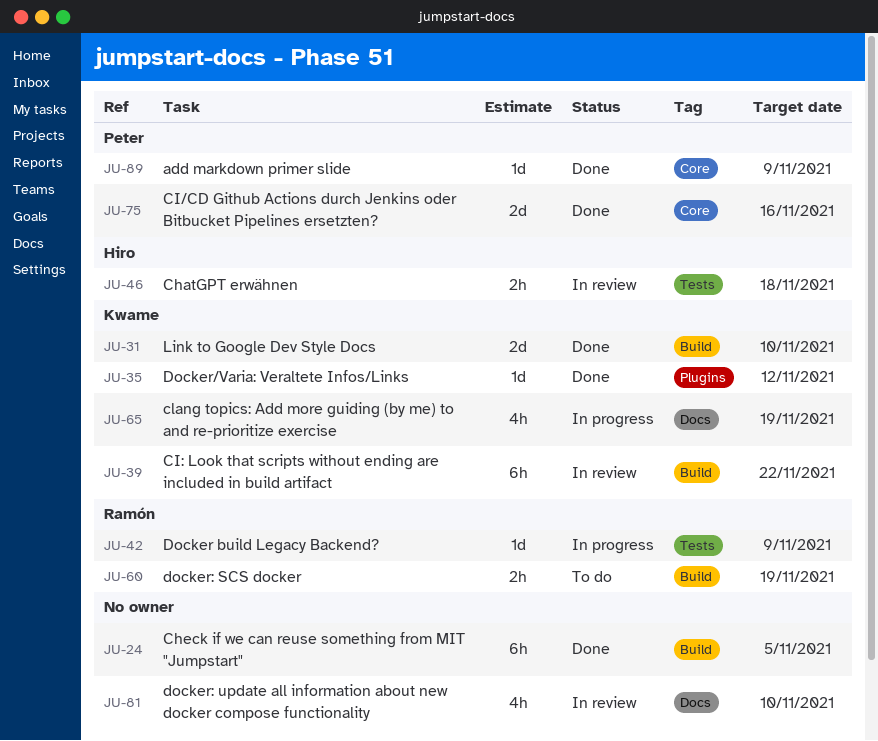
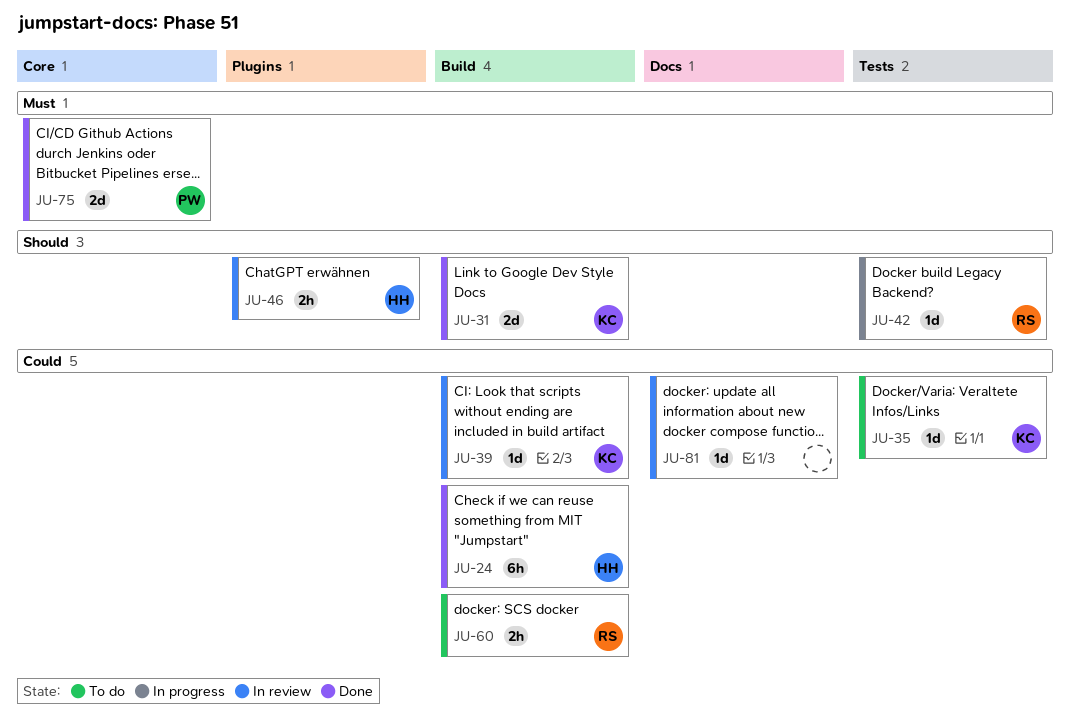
JU-24, owner: none -> Hiro
JU-35, status: Done -> To do
JU-35, label: Plugins -> Tests
JU-39, estimate: 6h -> 1d
JU-46, label: Tests -> Plugins
JU-65: present -> none
JU-81, estimate: 4h -> 1d
JU-89: present -> none

